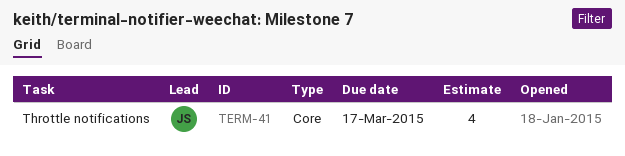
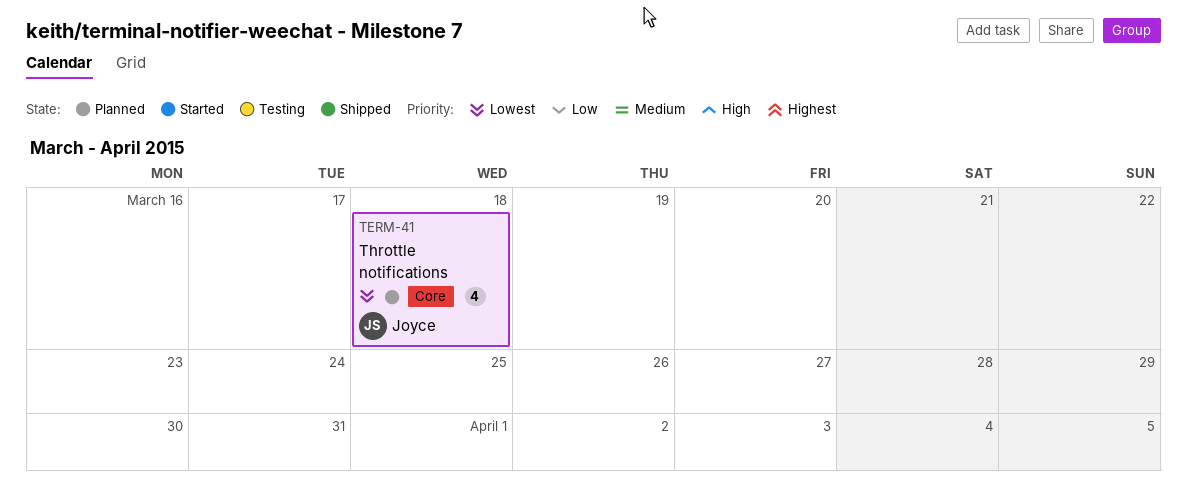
TERM-41, due: Mar 17 -> Mar 18

